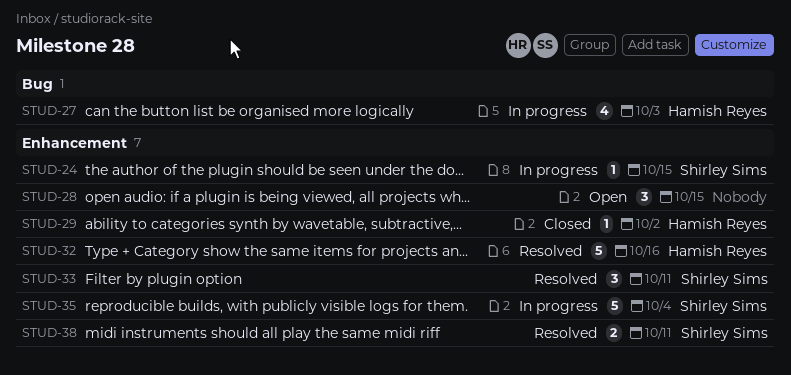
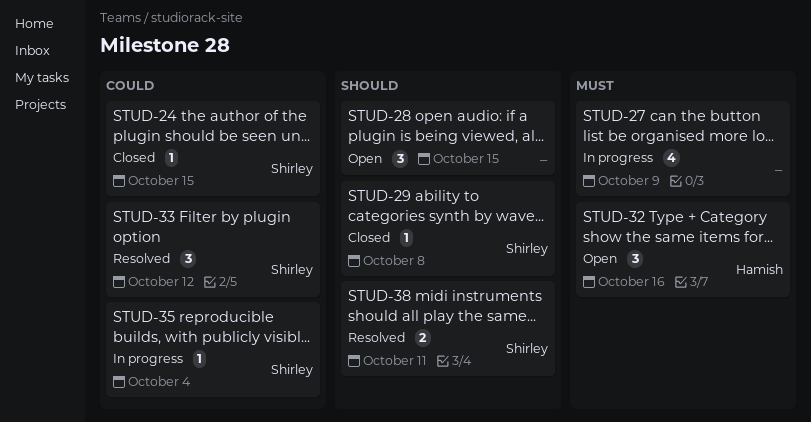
STUD-24, status: In progress -> Closed
STUD-27, owner: Hamish Reyes -> none
STUD-27, due: Oct 3 -> Oct 9
STUD-29, owner: Hamish Reyes -> Shirley Sims
STUD-29, due: Oct 2 -> Oct 8
STUD-32, status: Resolved -> Open
STUD-32, estimate: 5 -> 3
STUD-33, due: Oct 11 -> Oct 12
STUD-35, estimate: 5 -> 1

